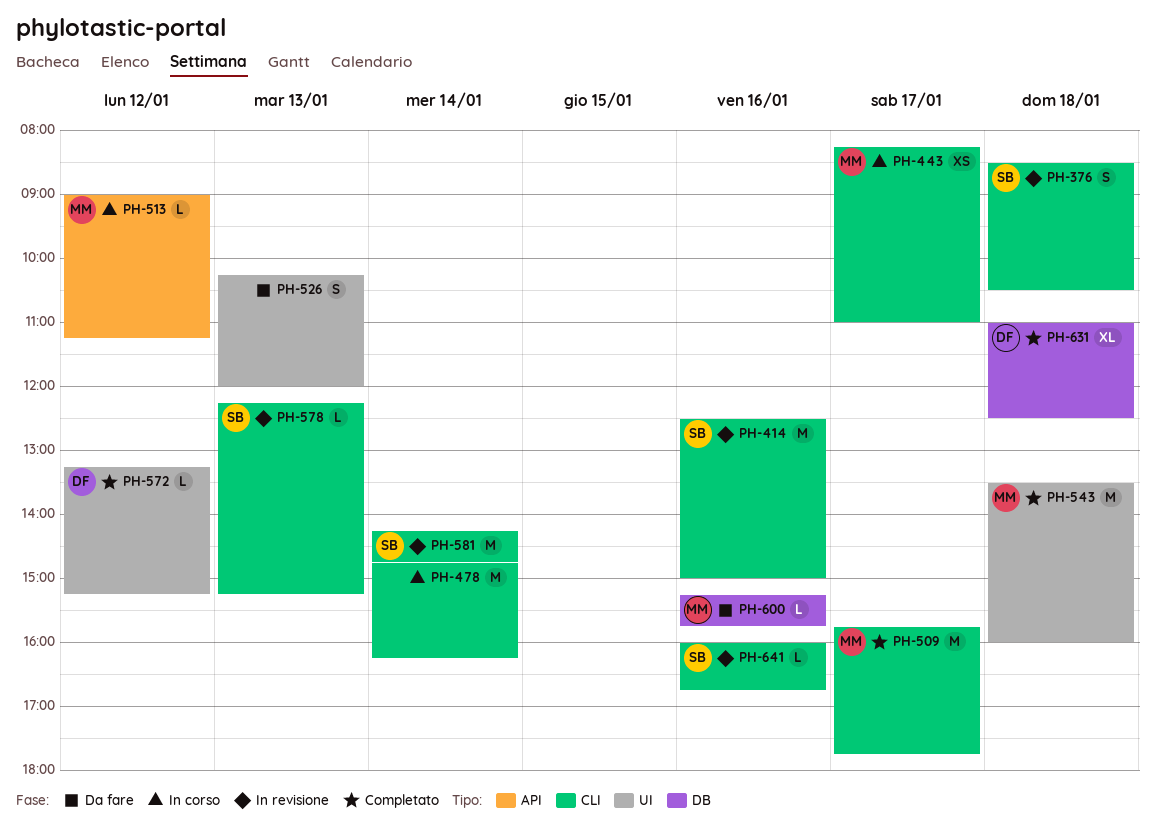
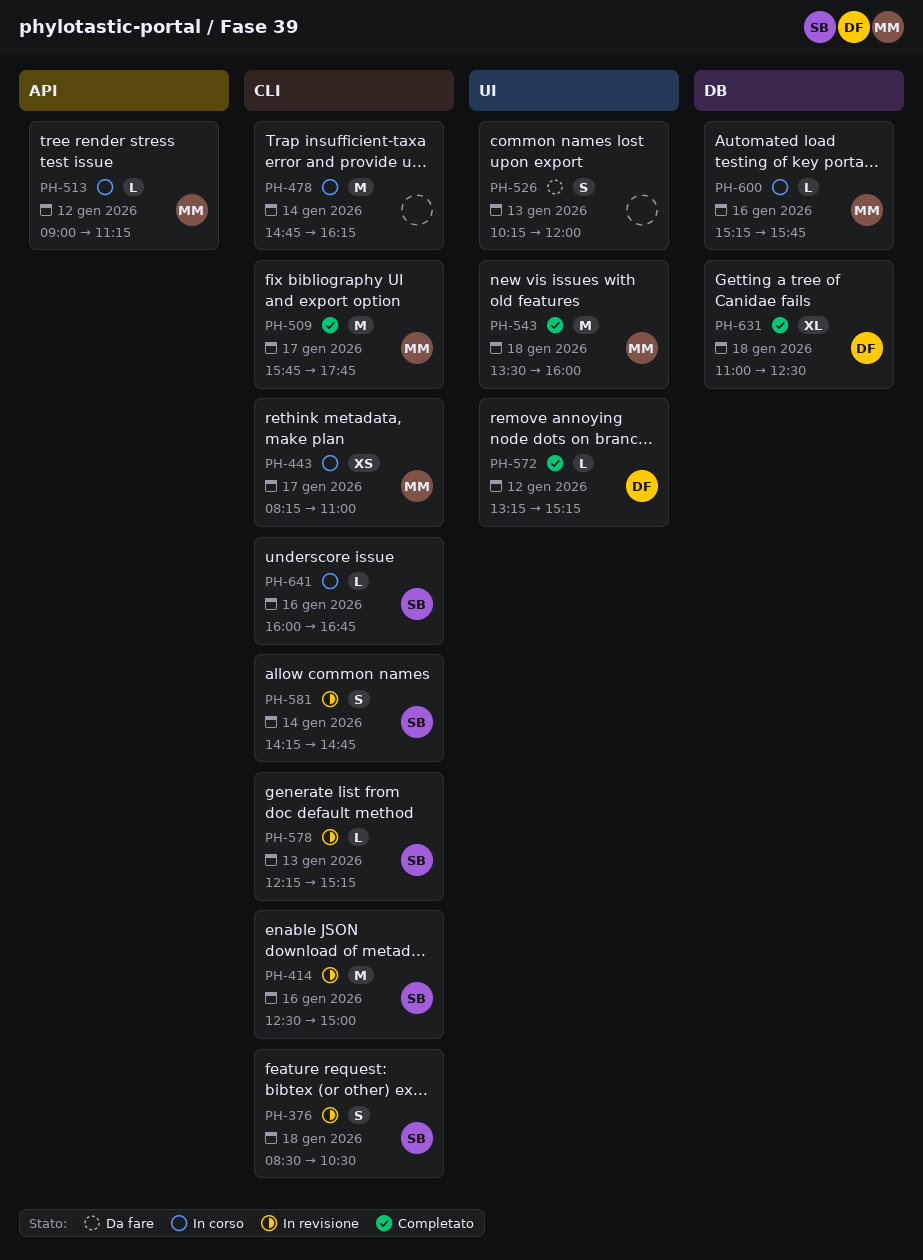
PH-581, estimate: M -> S
PH-600, status: Da fare -> In corso
PH-641, status: In revisione -> In corso

